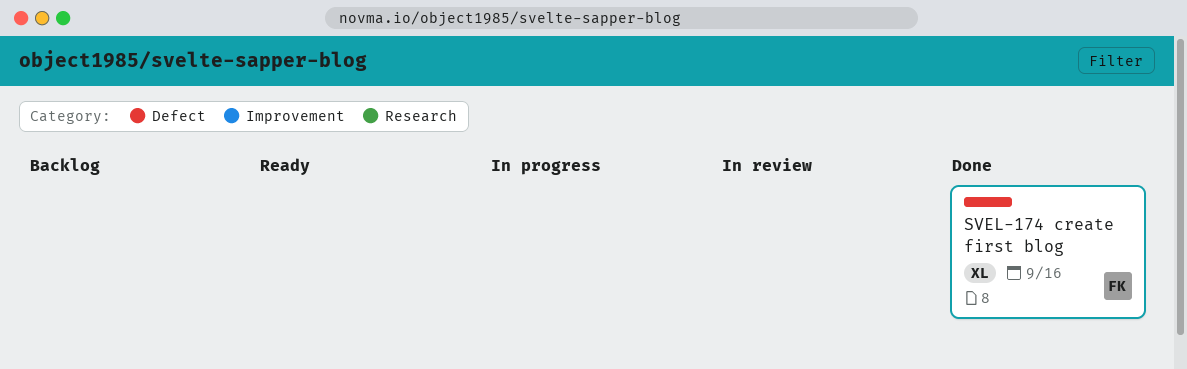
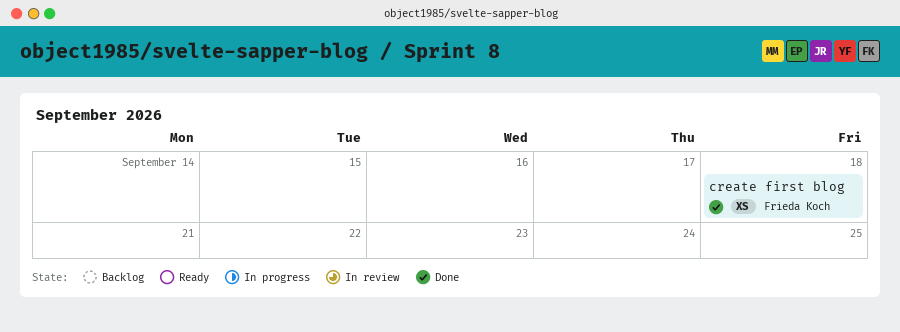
create first blog, estimate: XL -> XS
create first blog, due: Sep 16 -> Sep 18

